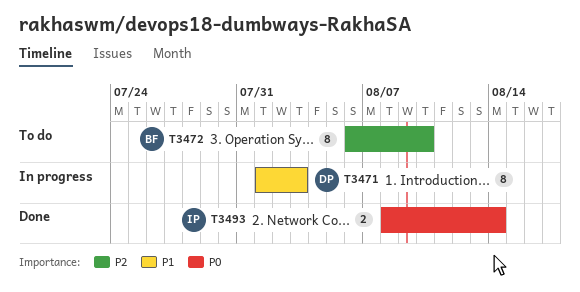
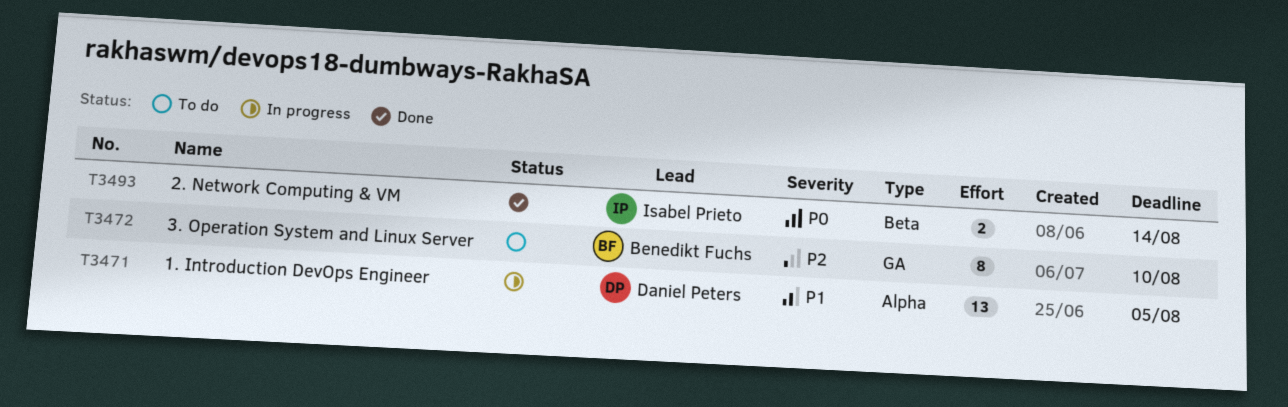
T3471, estimate: 8 -> 13
T3471, due: Aug 3 -> Aug 5

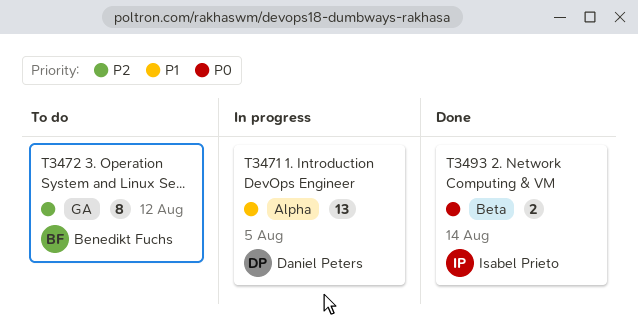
T3472, due: Aug 10 -> Aug 12

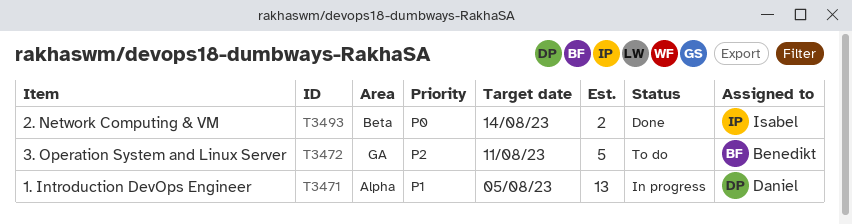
T3472, estimate: 8 -> 5
T3472, due: Aug 12 -> Aug 11

